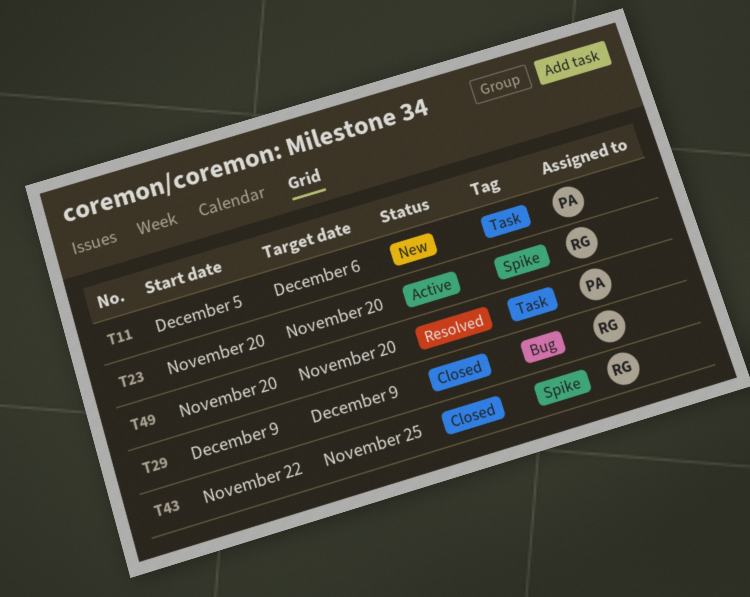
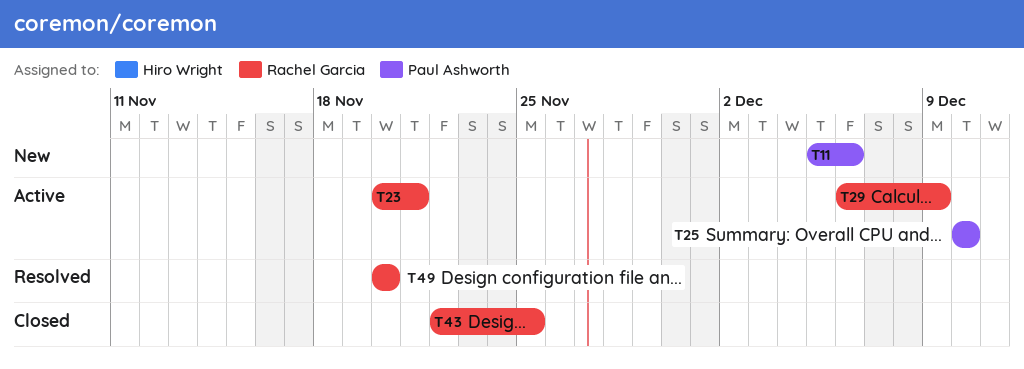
T23, due: Nov 20 -> Nov 21
T25: none -> present
T29, status: Closed -> Active
T29, start: Dec 9 -> Dec 6
T49, owner: Paul Ashworth -> Rachel Garcia

